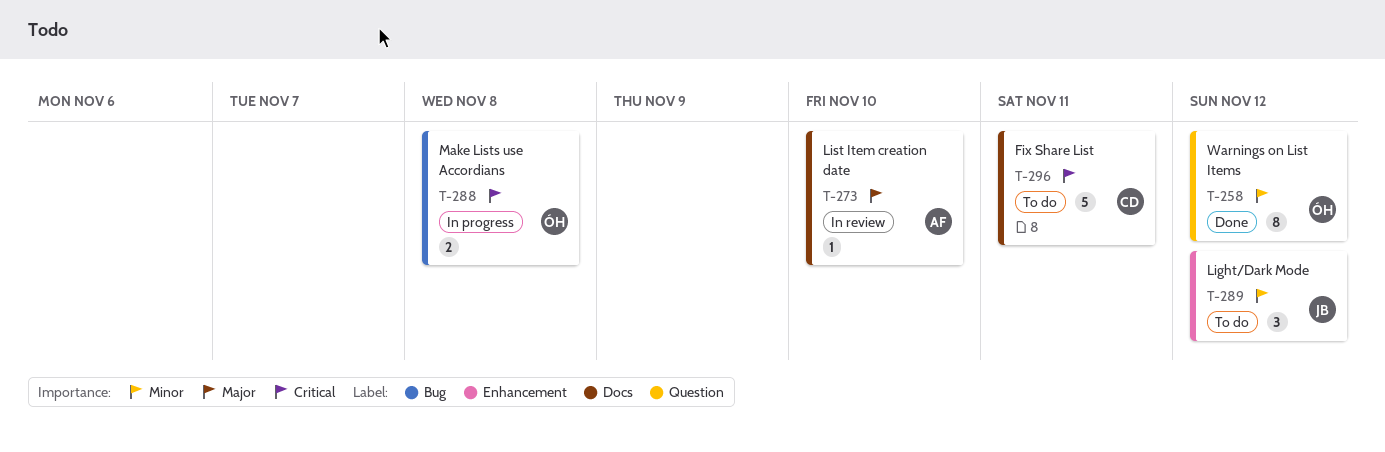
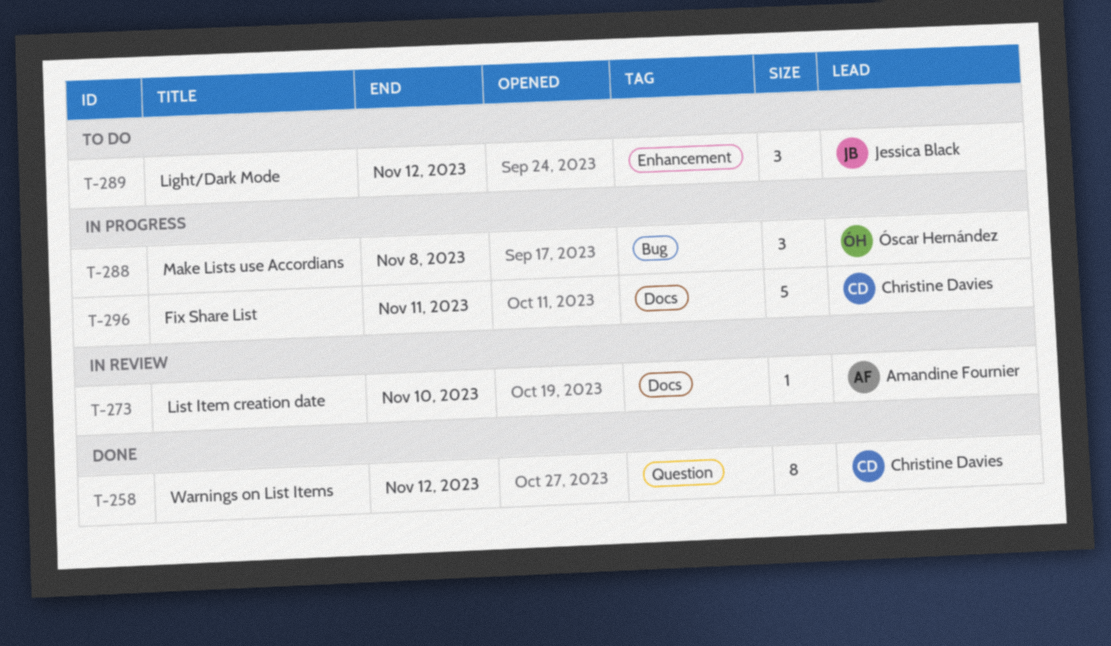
T-258, owner: Óscar Hernández -> Christine Davies
T-288, estimate: 2 -> 3
T-296, status: To do -> In progress

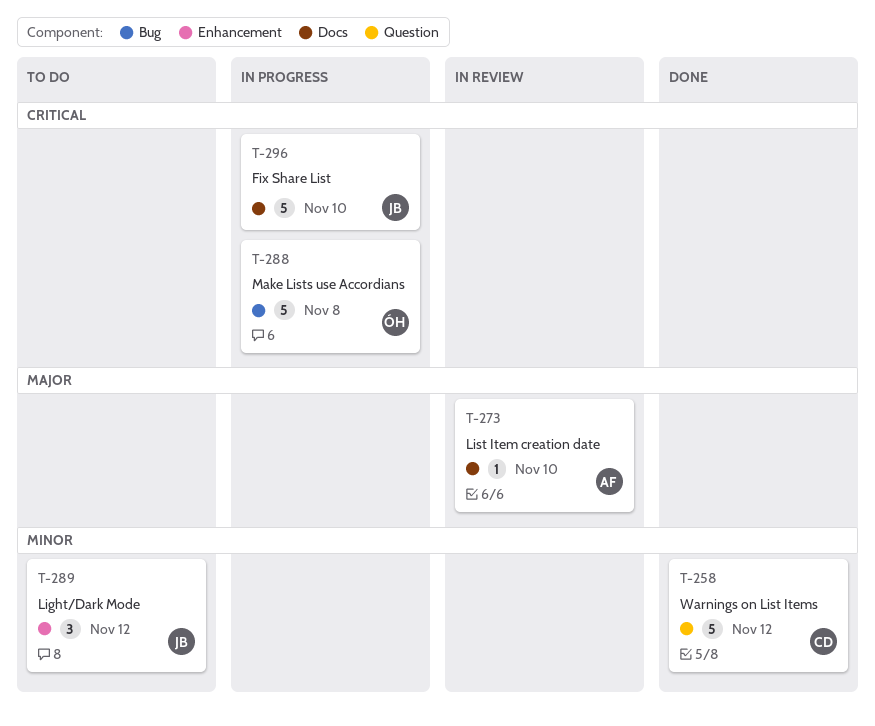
T-258, estimate: 8 -> 5
T-288, estimate: 3 -> 5
T-296, owner: Christine Davies -> Jessica Black
T-296, due: Nov 11 -> Nov 10

